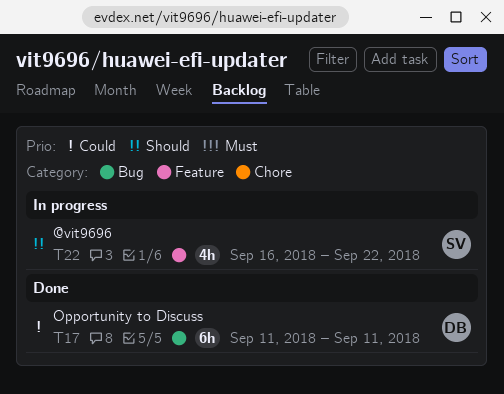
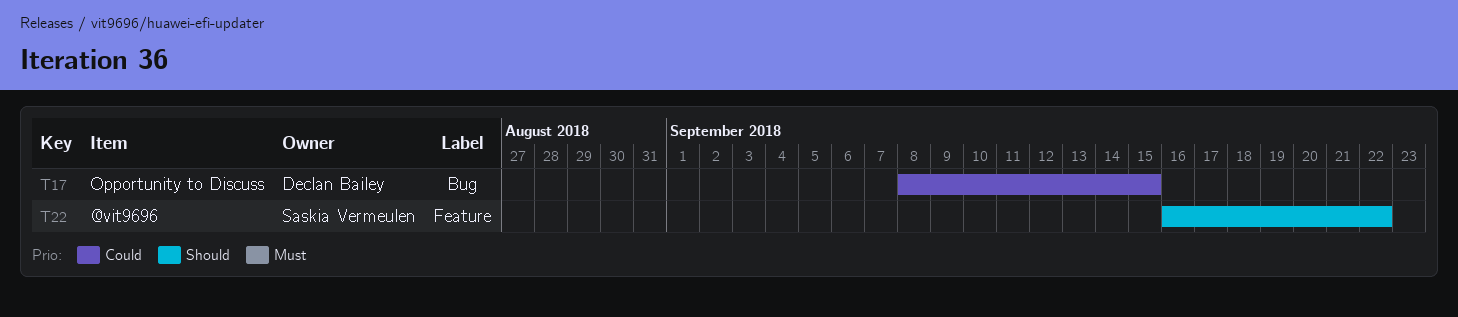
T17, start: Sep 11 -> Sep 8
T17, due: Sep 11 -> Sep 15

